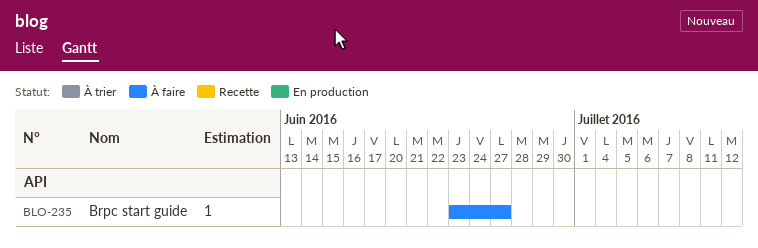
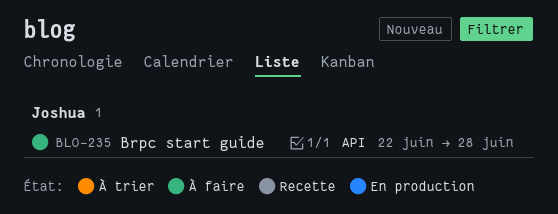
BLO-235, start: Jun 23 -> Jun 22
BLO-235, due: Jun 27 -> Jun 28

